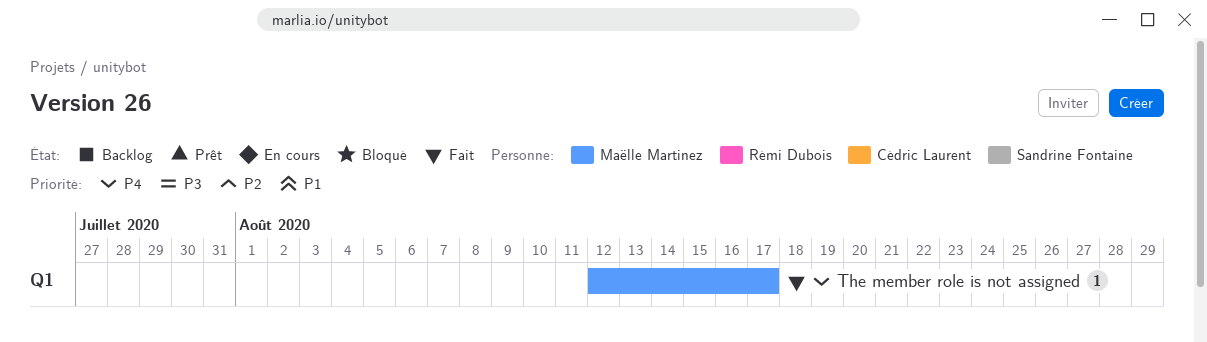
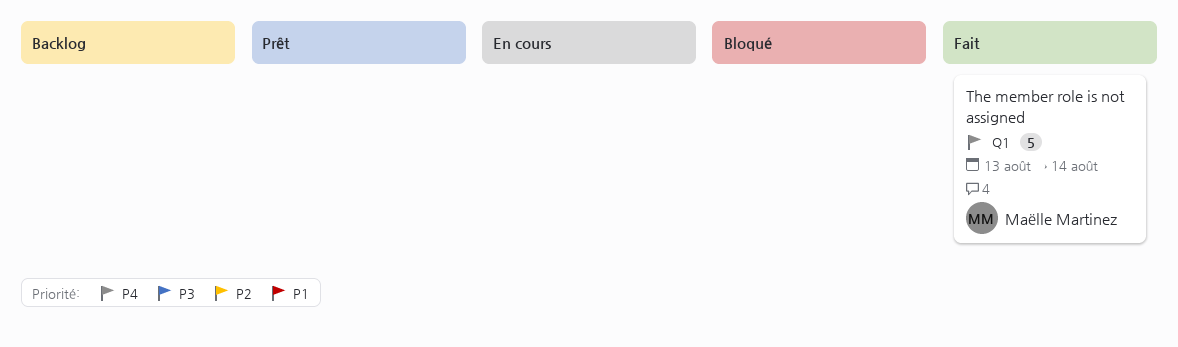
The member role is not assigned, estimate: 1 -> 5
The member role is not assigned, start: Aug 12 -> Aug 13
The member role is not assigned, due: Aug 17 -> Aug 14

